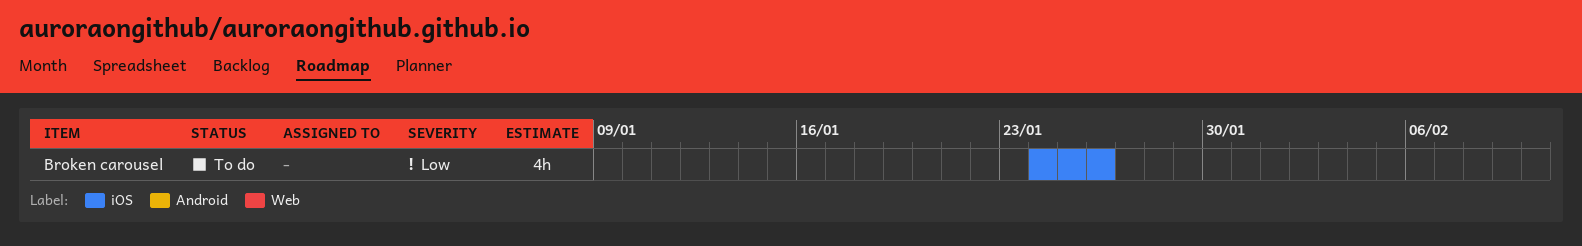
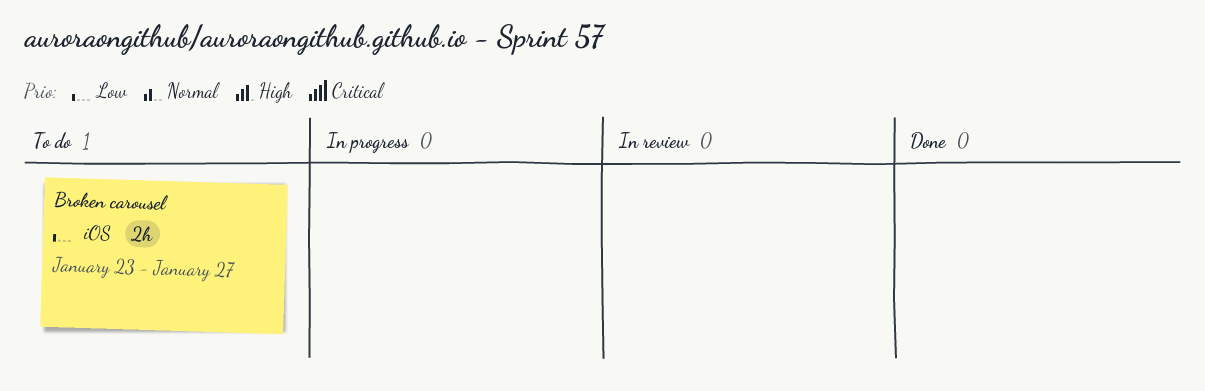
Broken carousel, estimate: 4h -> 2h
Broken carousel, start: Jan 24 -> Jan 23
Broken carousel, due: Jan 26 -> Jan 27

